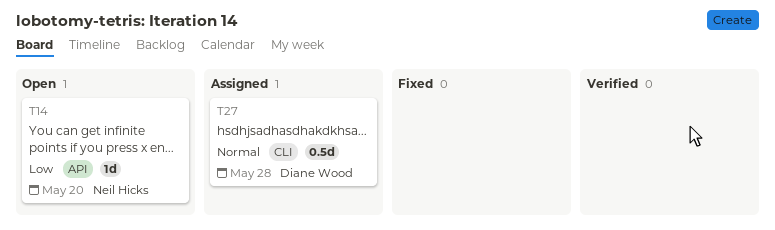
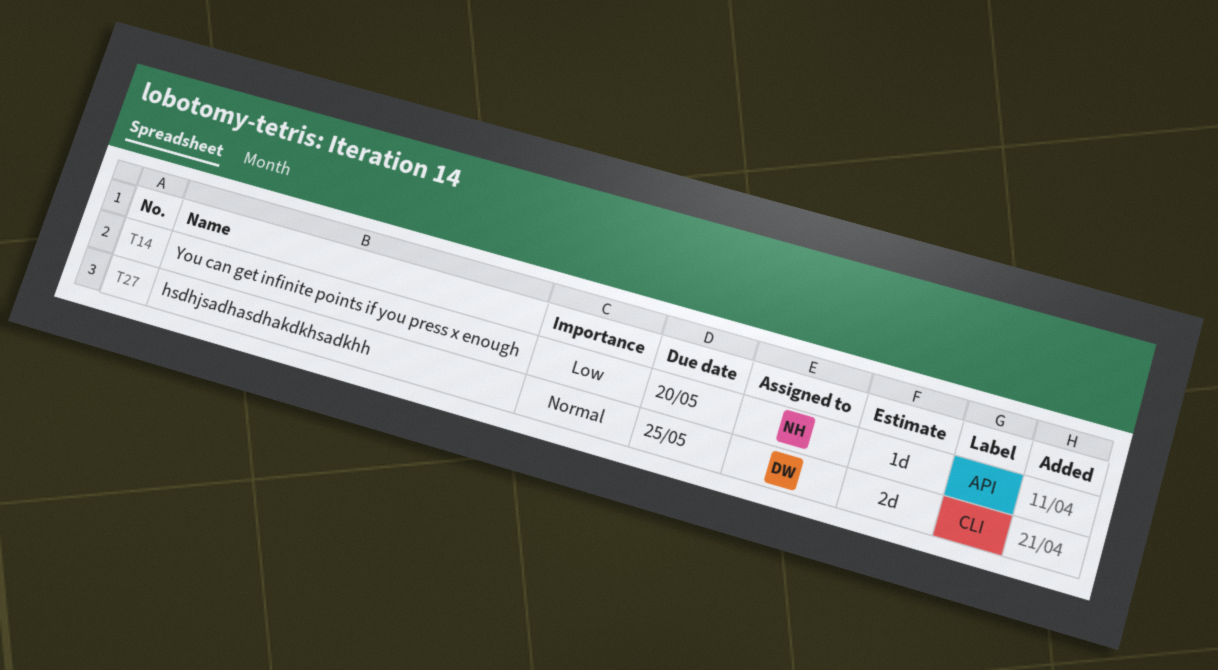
T27, estimate: 0.5d -> 2d
T27, due: May 28 -> May 25

